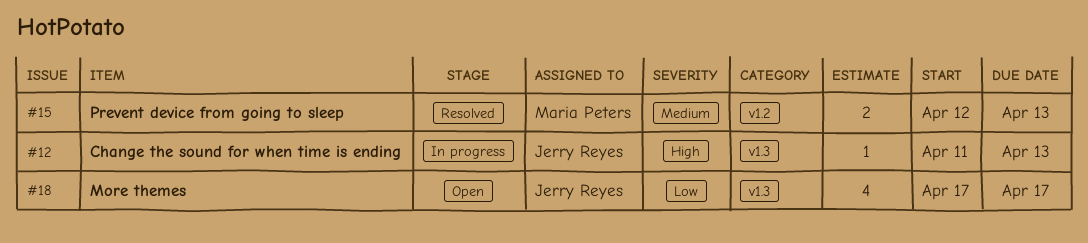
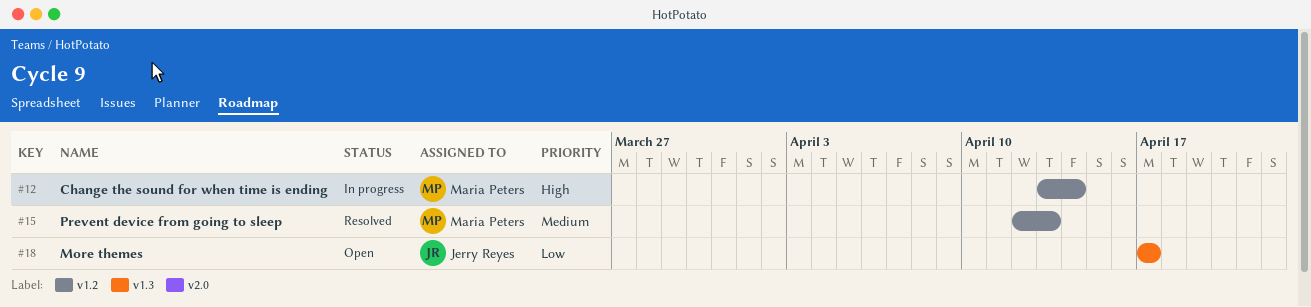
#12, owner: Jerry Reyes -> Maria Peters
#12, label: v1.3 -> v1.2
#12, start: Apr 11 -> Apr 13
#12, due: Apr 13 -> Apr 14

